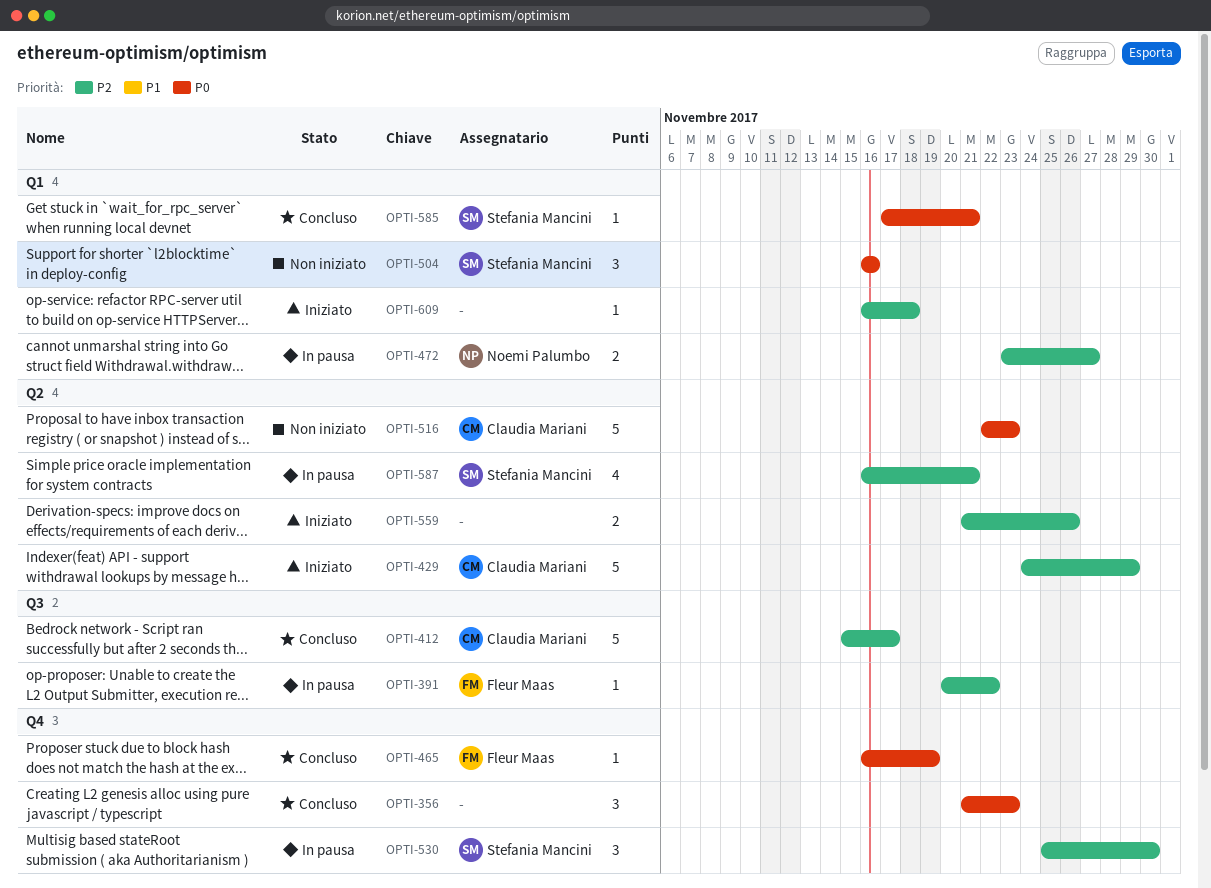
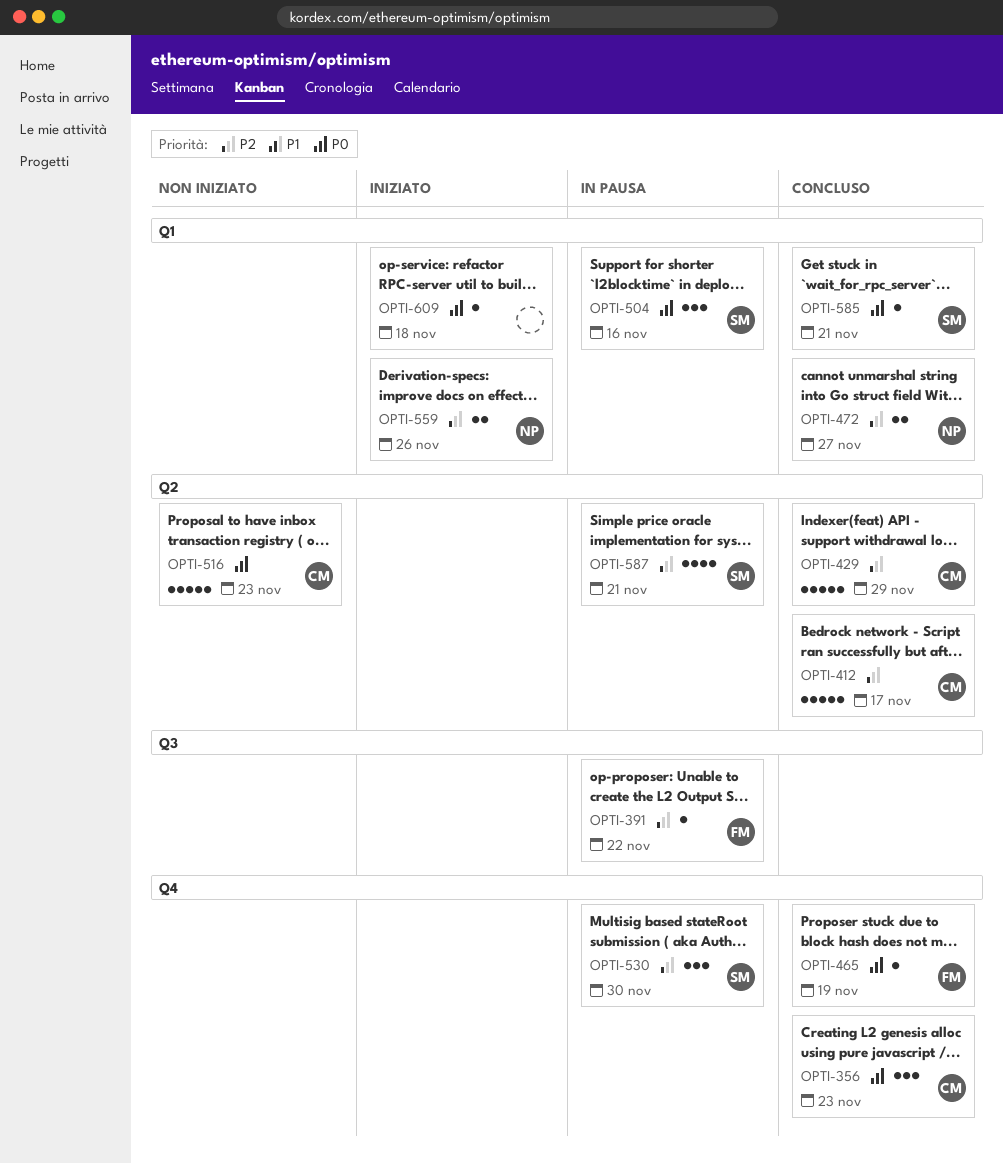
OPTI-356, owner: none -> Claudia Mariani
OPTI-412, label: Q3 -> Q2
OPTI-429, status: Iniziato -> Concluso
OPTI-472, status: In pausa -> Concluso
OPTI-504, status: Non iniziato -> In pausa
OPTI-559, owner: none -> Noemi Palumbo
OPTI-559, label: Q2 -> Q1
OPTI-609, priority: P2 -> P0

